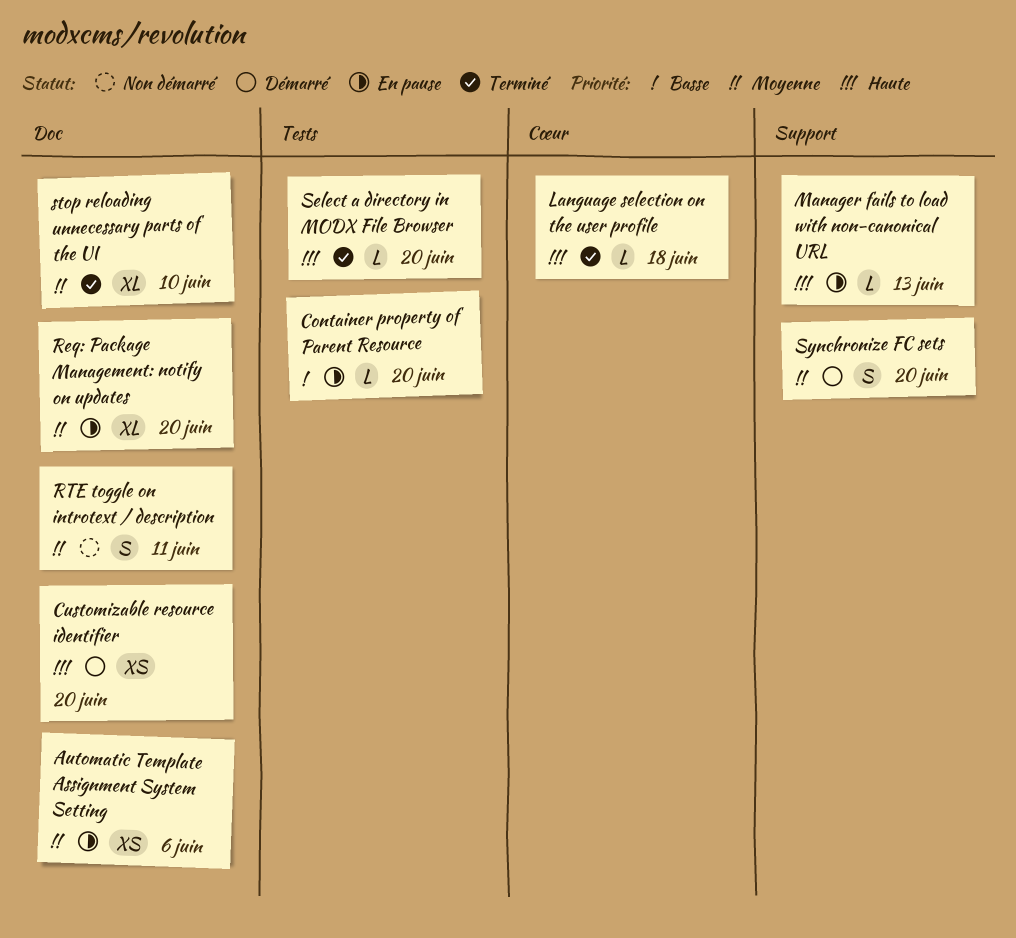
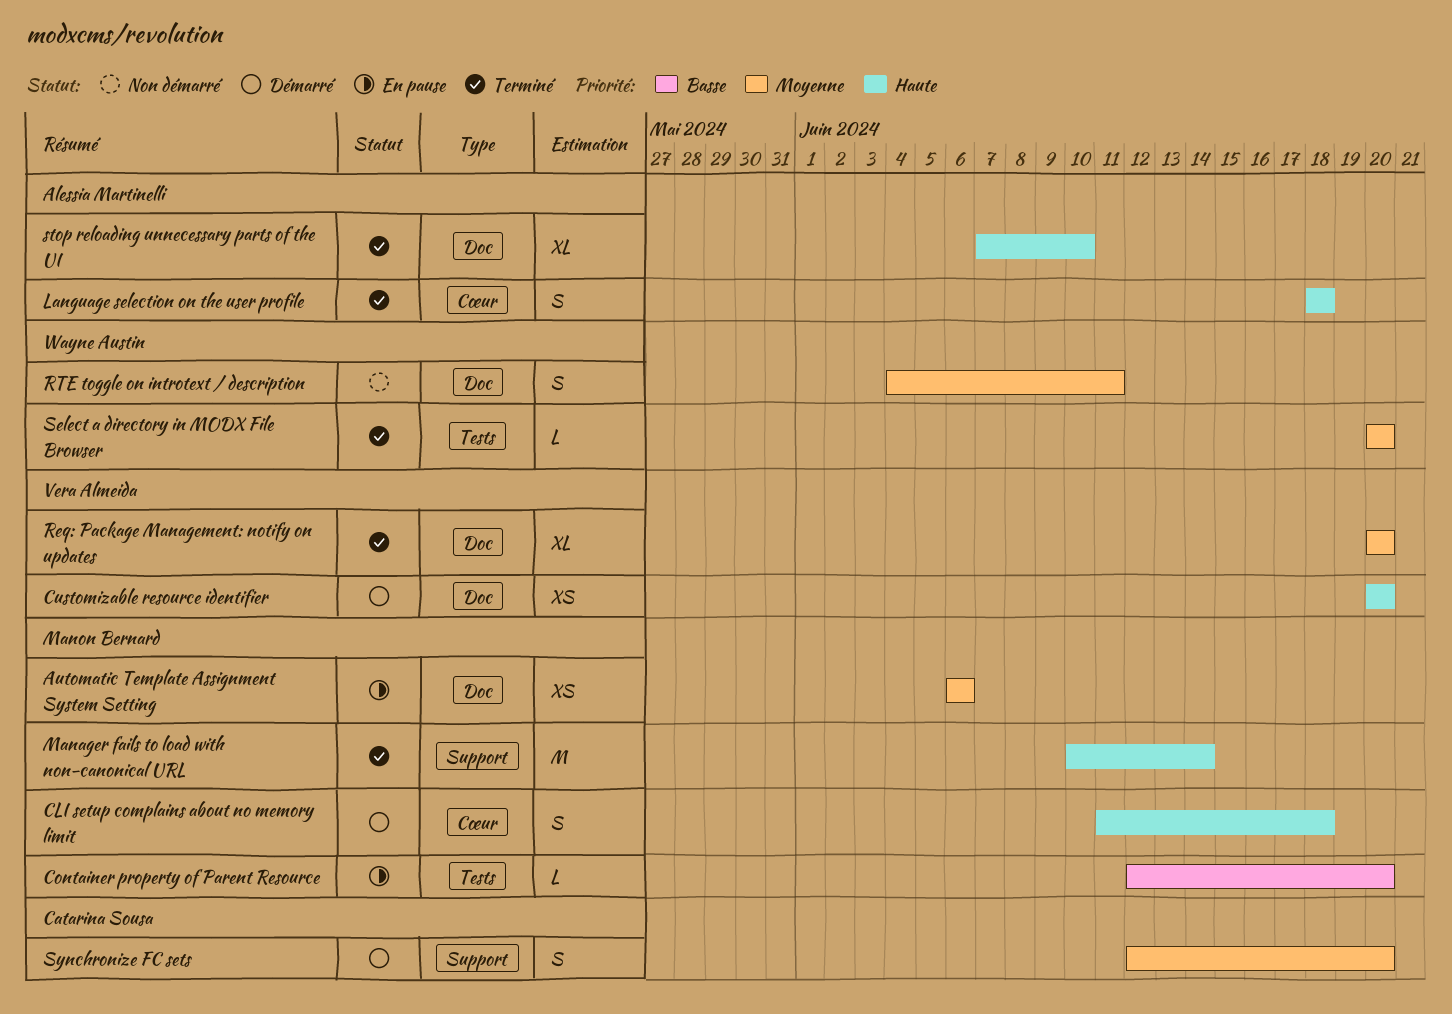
CLI setup complains about no memory limit: none -> present
Language selection on the user profile, estimate: L -> S
Manager fails to load with non-canonical URL, status: En pause -> Terminé
Manager fails to load with non-canonical URL, estimate: L -> M
Manager fails to load with non-canonical URL, due: Jun 13 -> Jun 14
Req: Package Management: notify on updates, status: En pause -> Terminé
Select a directory in MODX File Browser, priority: Haute -> Moyenne
stop reloading unnecessary parts of the UI, priority: Moyenne -> Haute

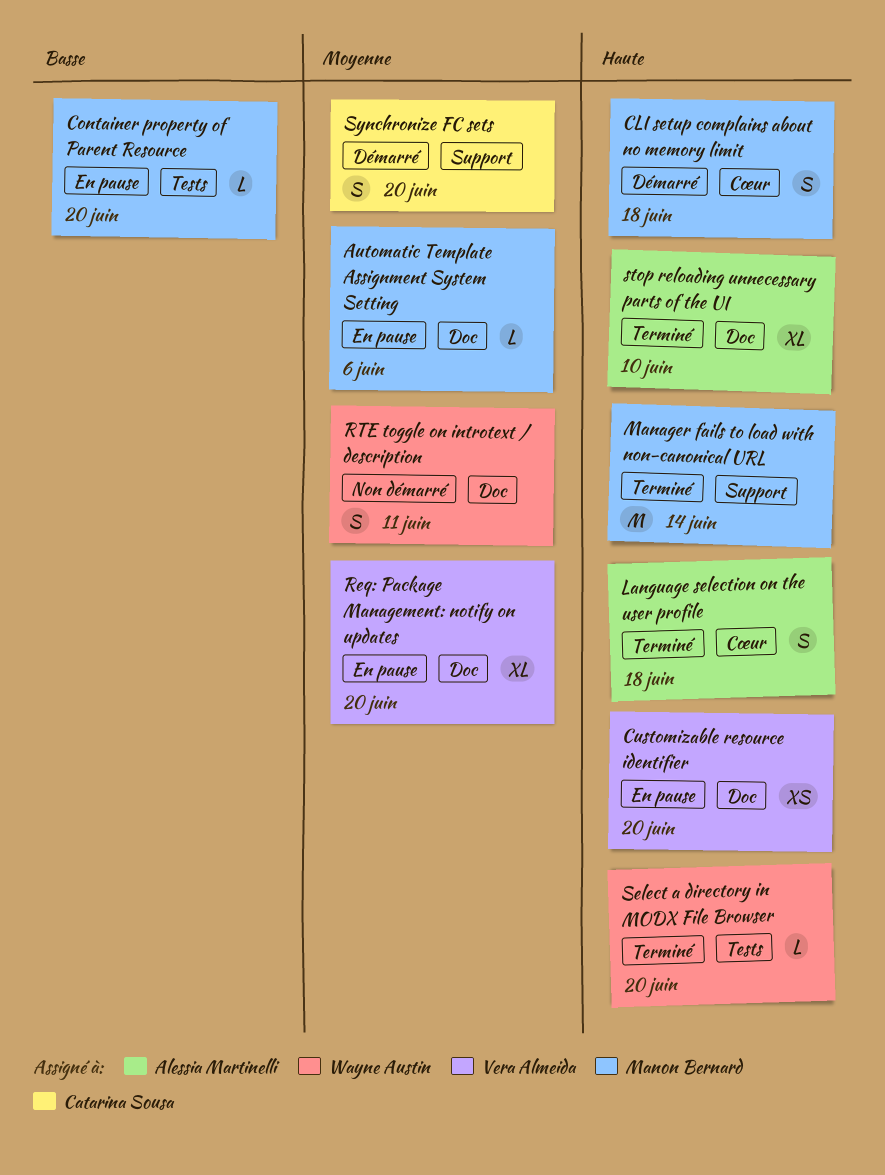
Automatic Template Assignment System Setting, estimate: XS -> L
Customizable resource identifier, status: Démarré -> En pause
Req: Package Management: notify on updates, status: Terminé -> En pause
Select a directory in MODX File Browser, priority: Moyenne -> Haute

